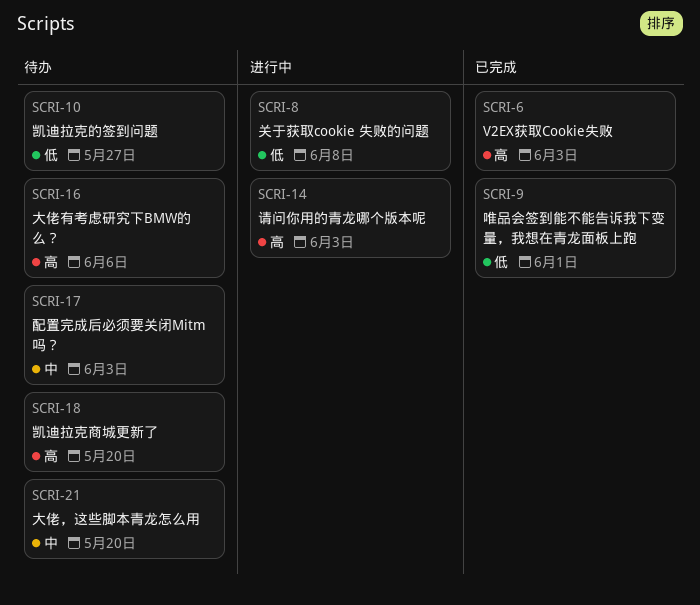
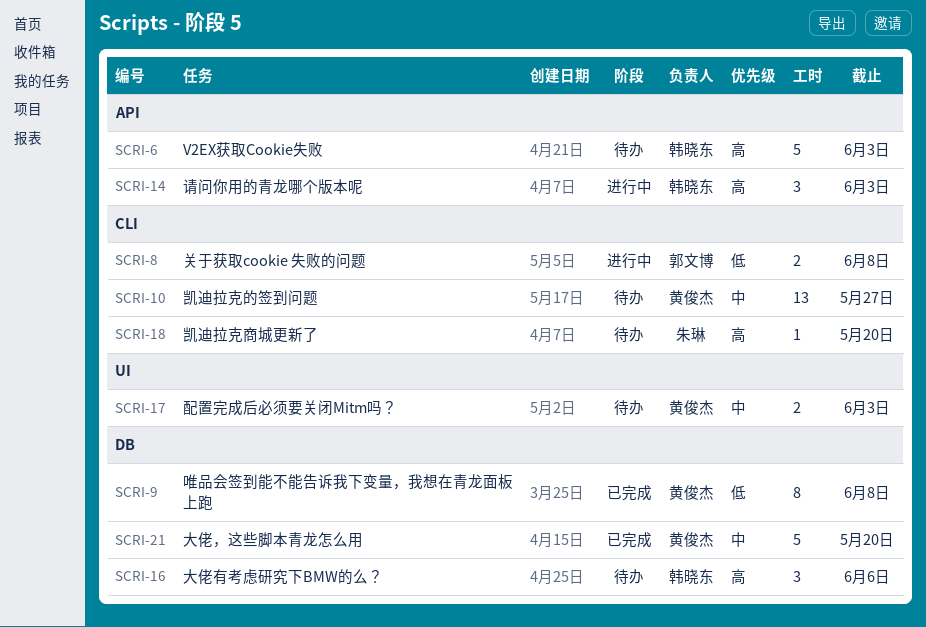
SCRI-6, status: 已完成 -> 待办
SCRI-9, due: Jun 1 -> Jun 8
SCRI-10, priority: 低 -> 中
SCRI-21, status: 待办 -> 已完成

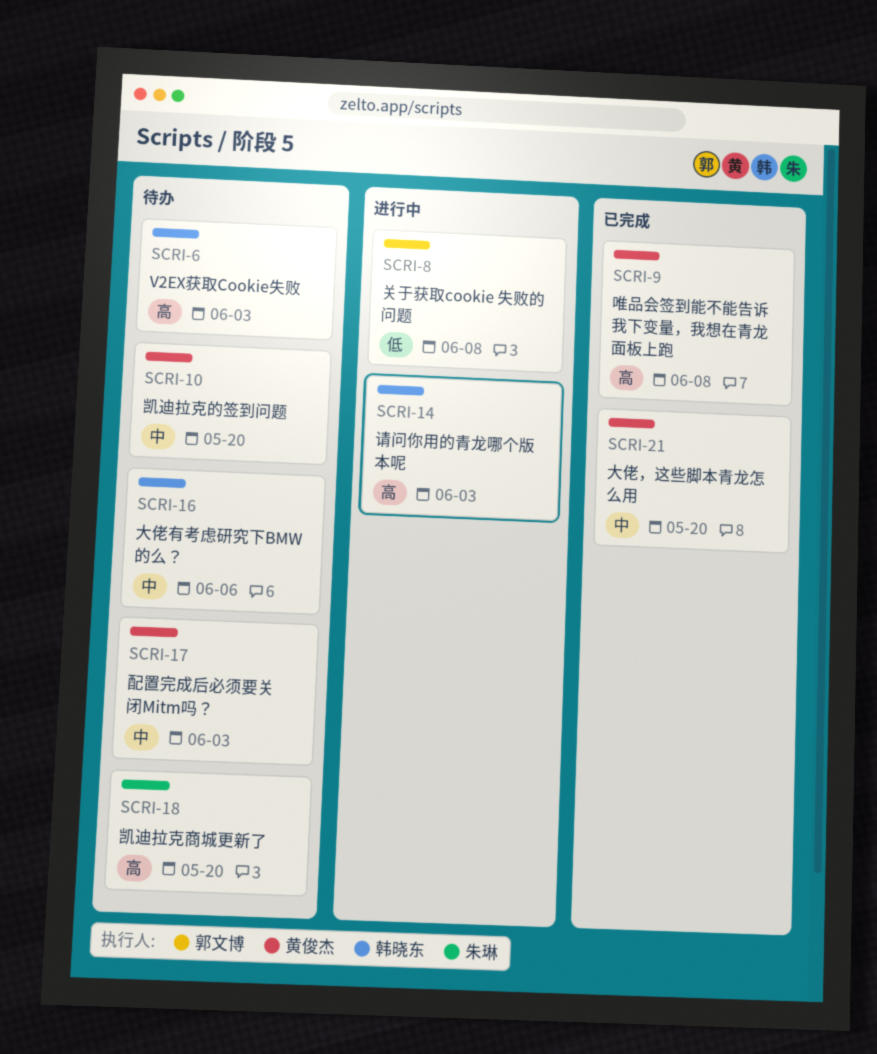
SCRI-9, priority: 低 -> 高
SCRI-10, due: May 27 -> May 20
SCRI-16, priority: 高 -> 中

